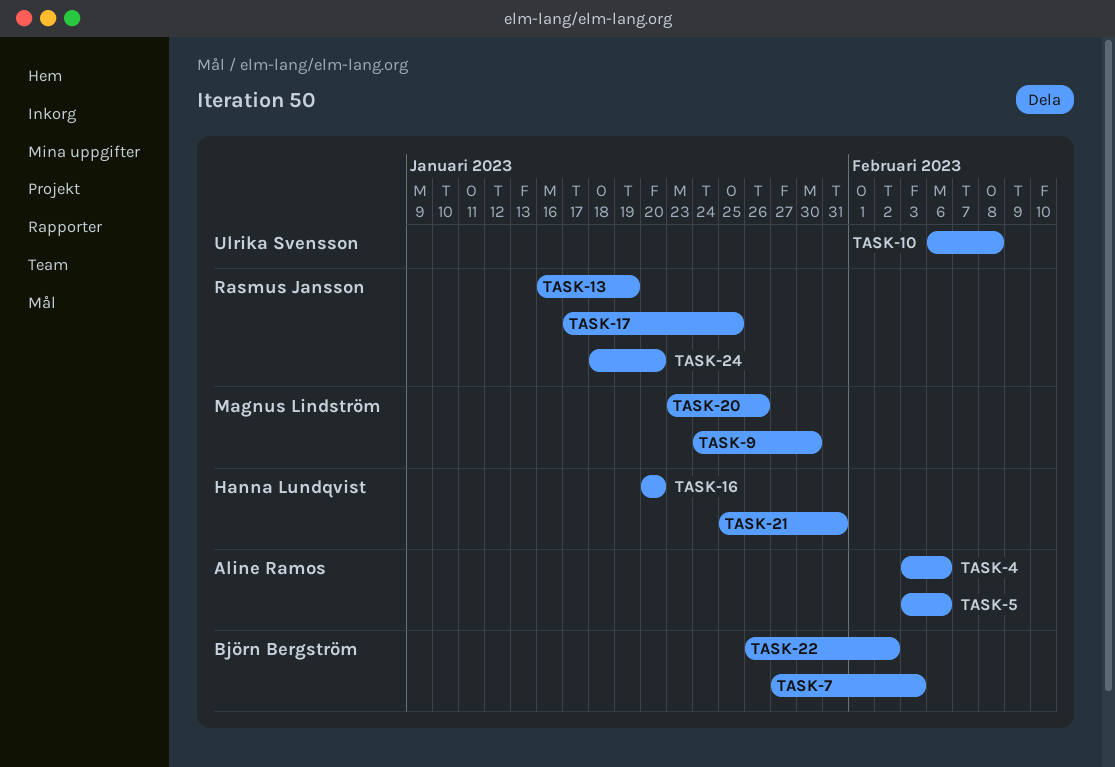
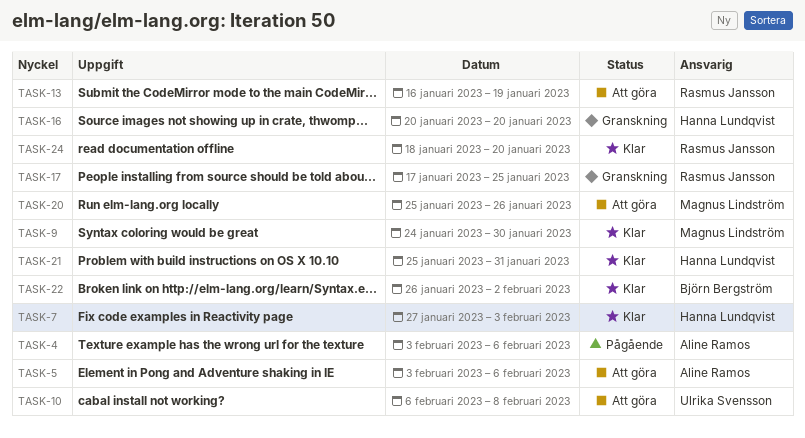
TASK-7, owner: Björn Bergström -> Hanna Lundqvist
TASK-20, start: Jan 23 -> Jan 25

